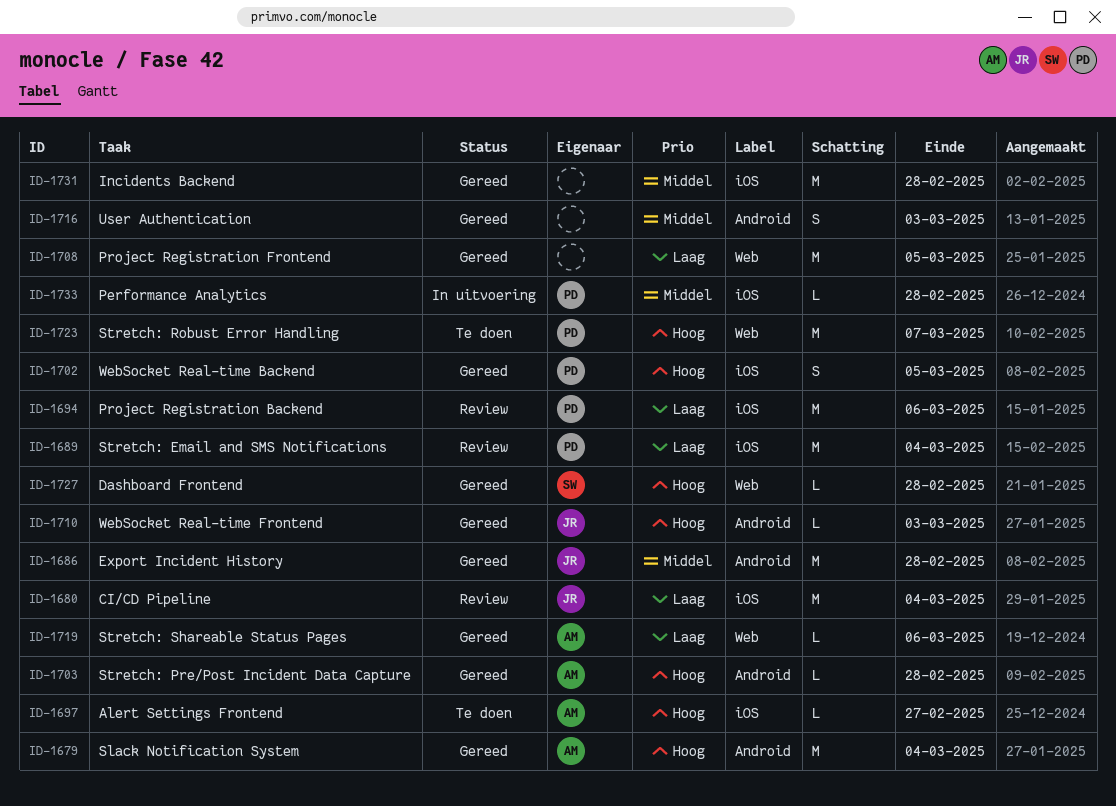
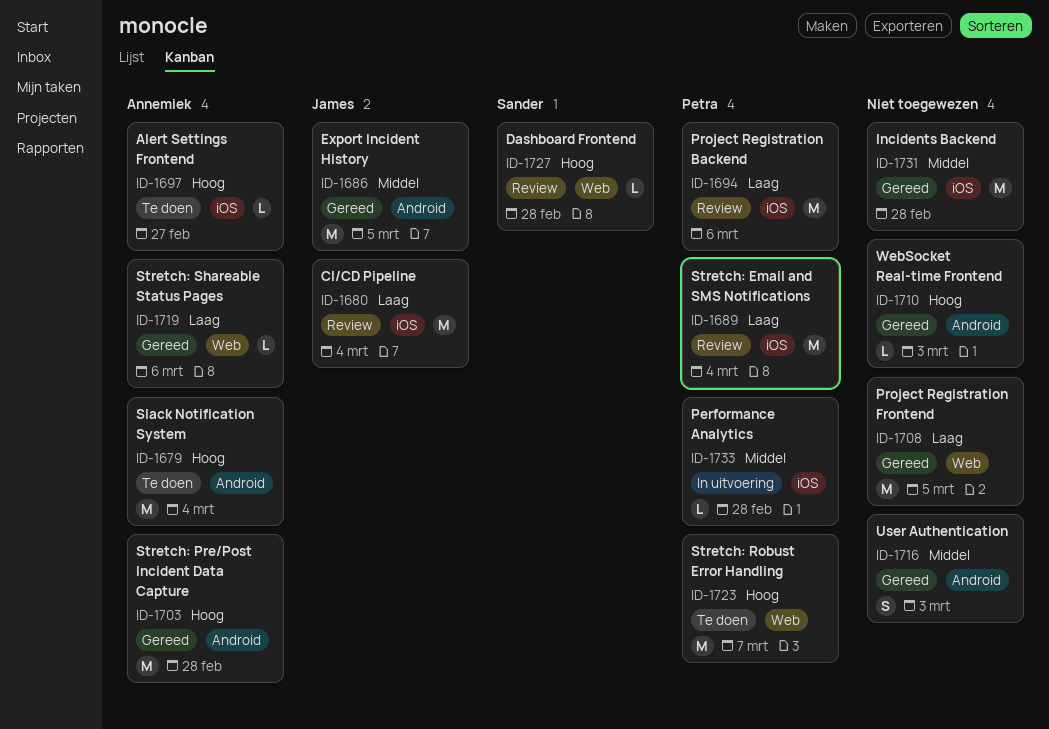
ID-1679, status: Gereed -> Te doen
ID-1686, due: Feb 28 -> Mar 5
ID-1702: present -> none
ID-1703, estimate: L -> M
ID-1710, owner: James -> none
ID-1727, status: Gereed -> Review

